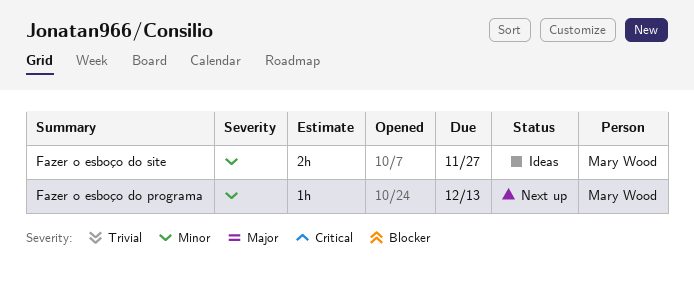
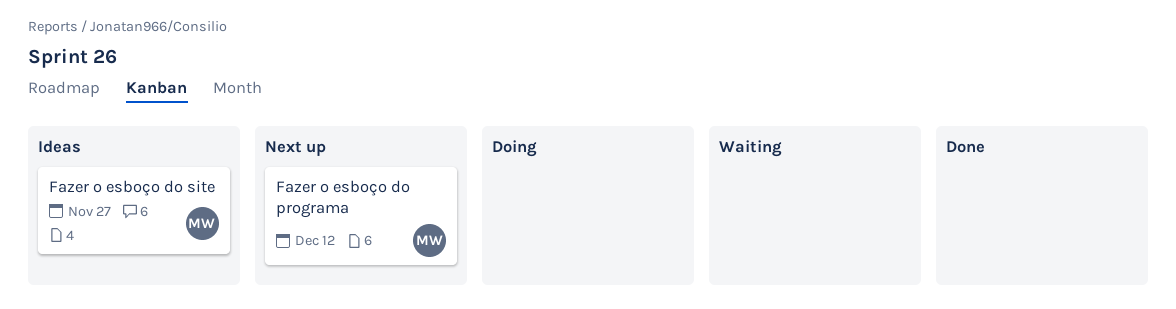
Fazer o esboço do programa, due: Dec 13 -> Dec 12

